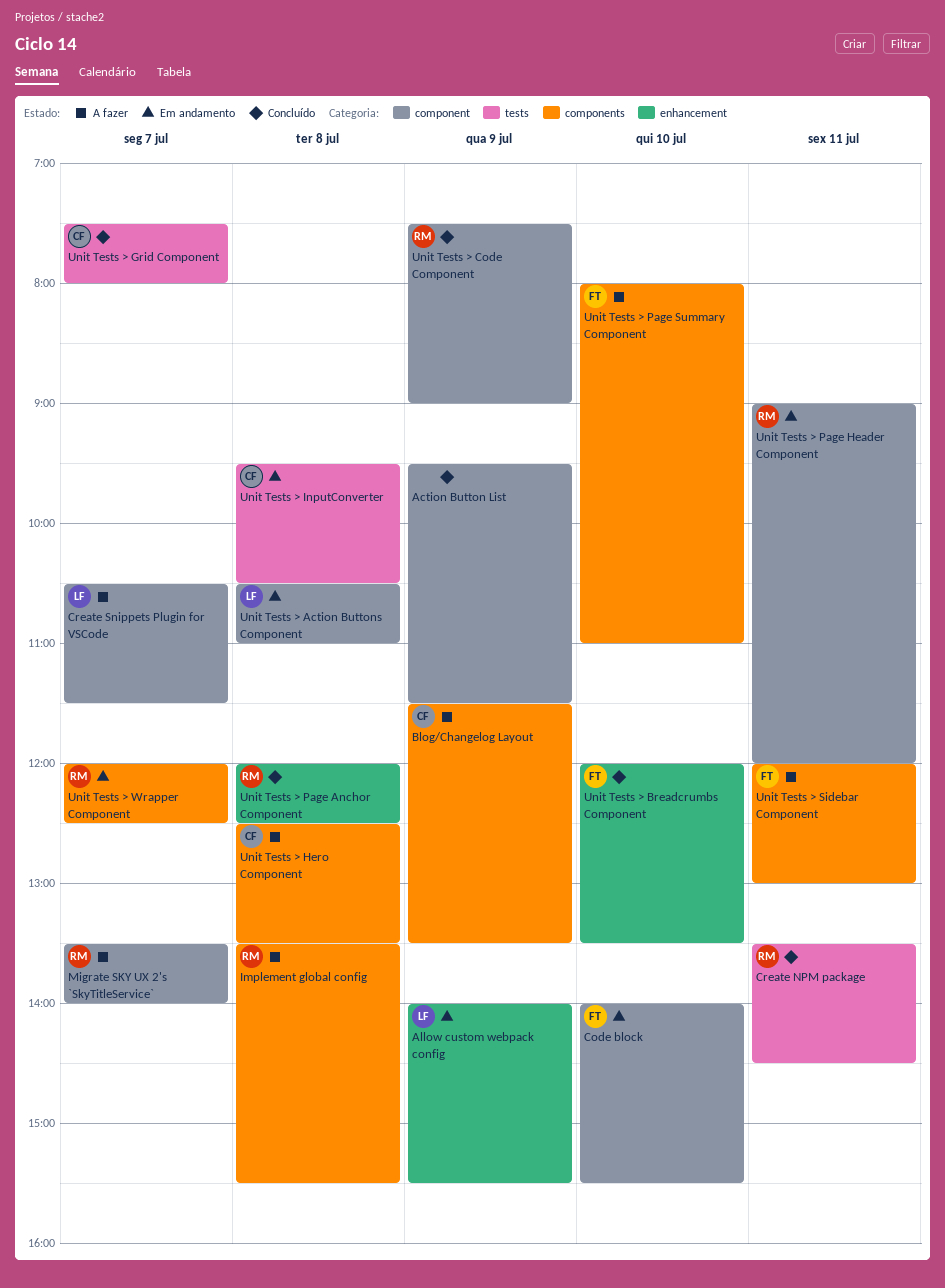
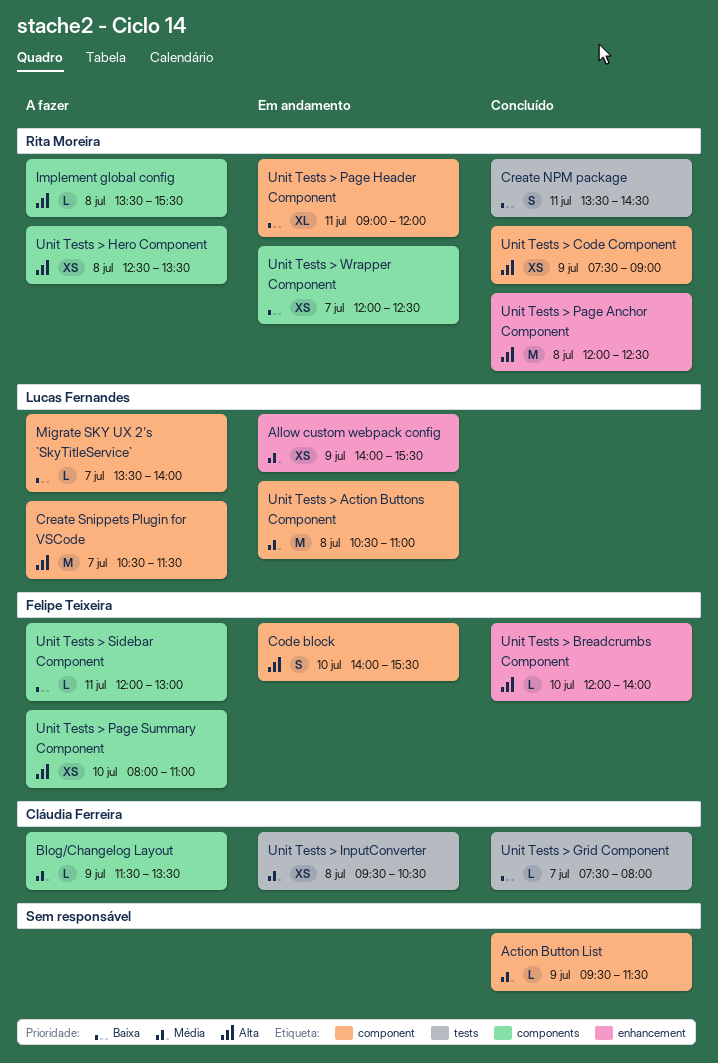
Migrate SKY UX 2's `SkyTitleService`, owner: Rita Moreira -> Lucas Fernandes
Unit Tests > Breadcrumbs Component, ends: 13:30 -> 14:00
Unit Tests > Hero Component, owner: Cláudia Ferreira -> Rita Moreira

